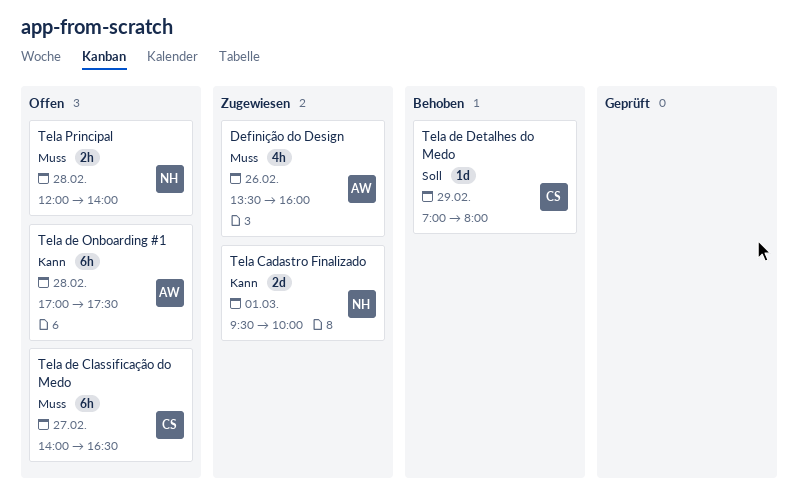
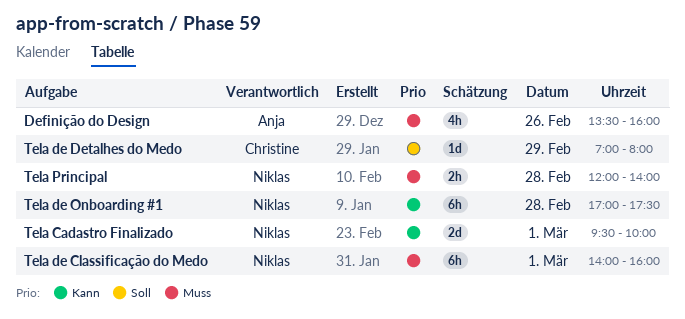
Tela de Classificação do Medo, owner: Christine -> Niklas
Tela de Classificação do Medo, day: Feb 27 -> Mar 1
Tela de Classificação do Medo, ends: 16:30 -> 16:00
Tela de Onboarding #1, owner: Anja -> Niklas

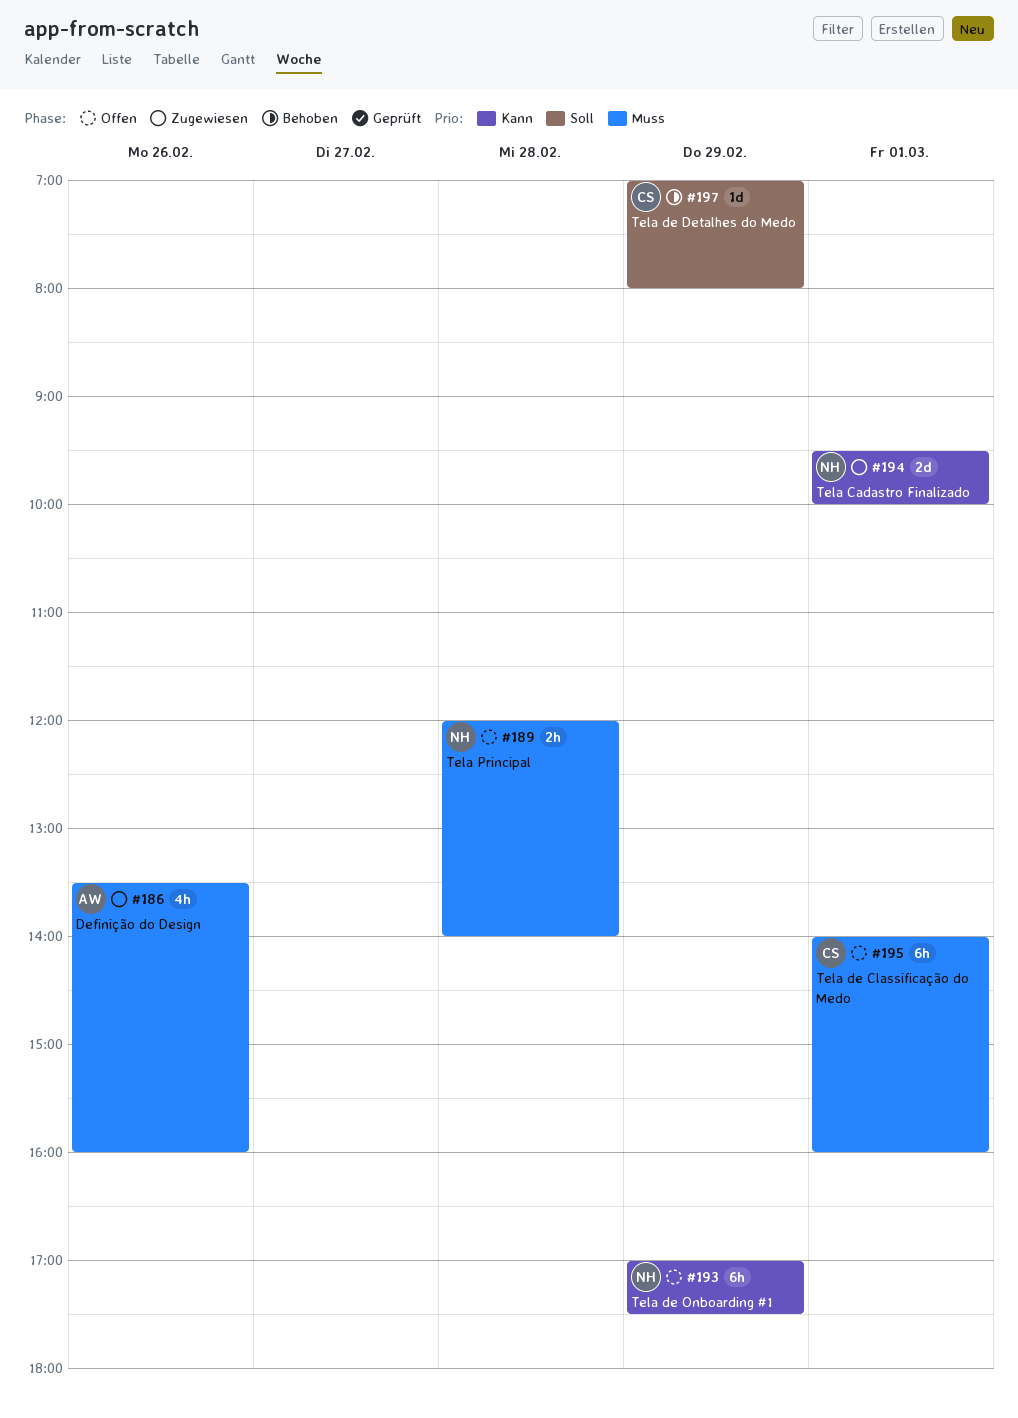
Tela de Classificação do Medo, owner: Niklas -> Christine
Tela de Onboarding #1, day: Feb 28 -> Feb 29

